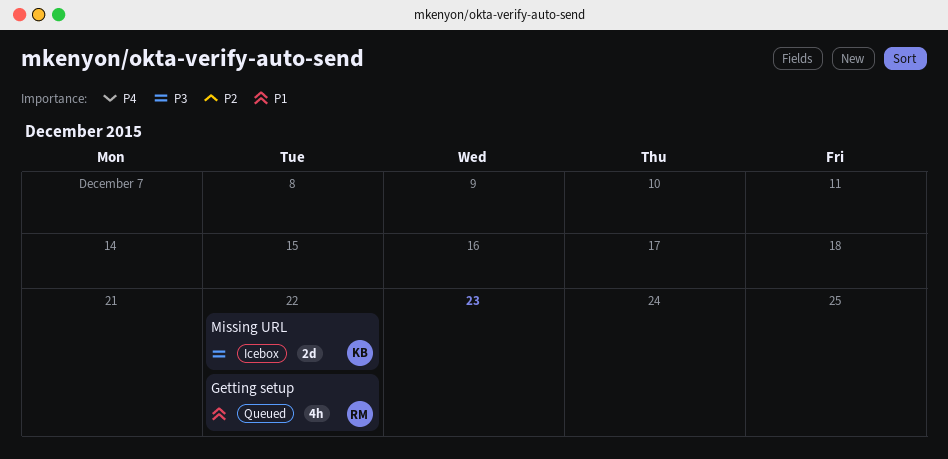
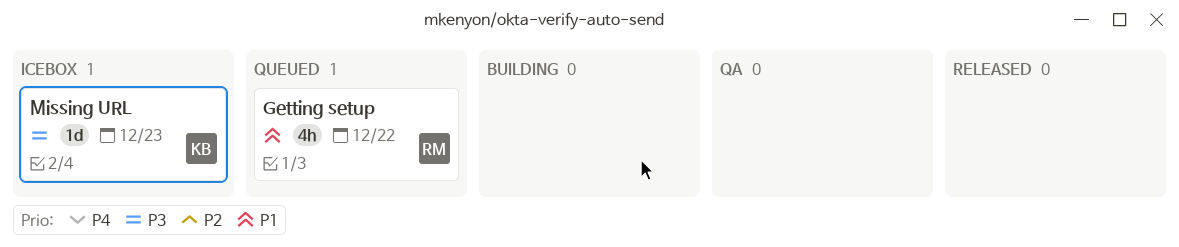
Missing URL, estimate: 2d -> 1d
Missing URL, due: Dec 22 -> Dec 23

